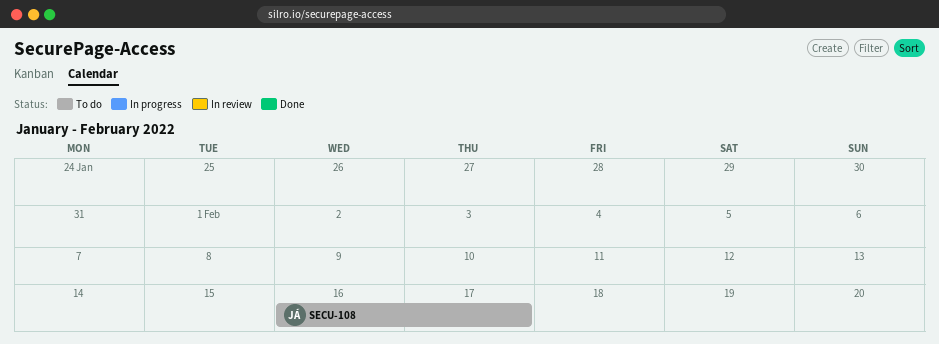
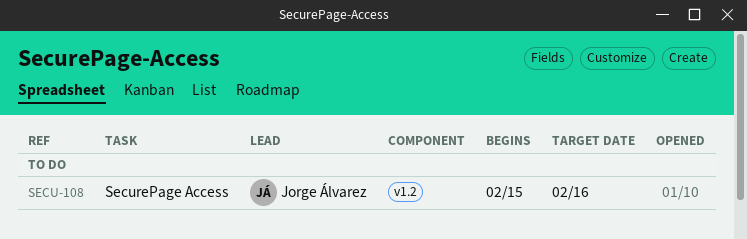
SECU-108, start: Feb 16 -> Feb 15
SECU-108, due: Feb 17 -> Feb 16

